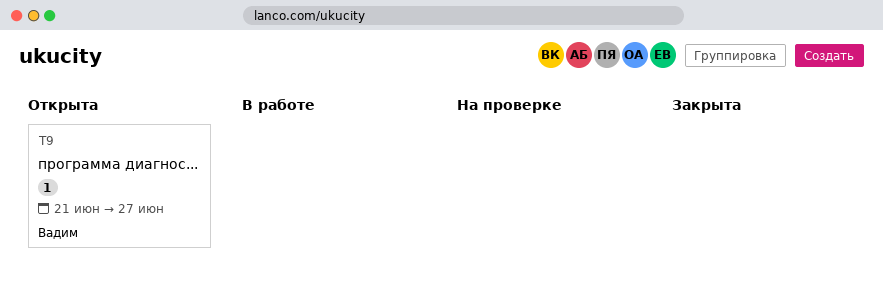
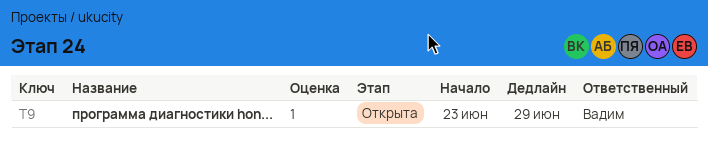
T9, start: Jun 21 -> Jun 23
T9, due: Jun 27 -> Jun 29

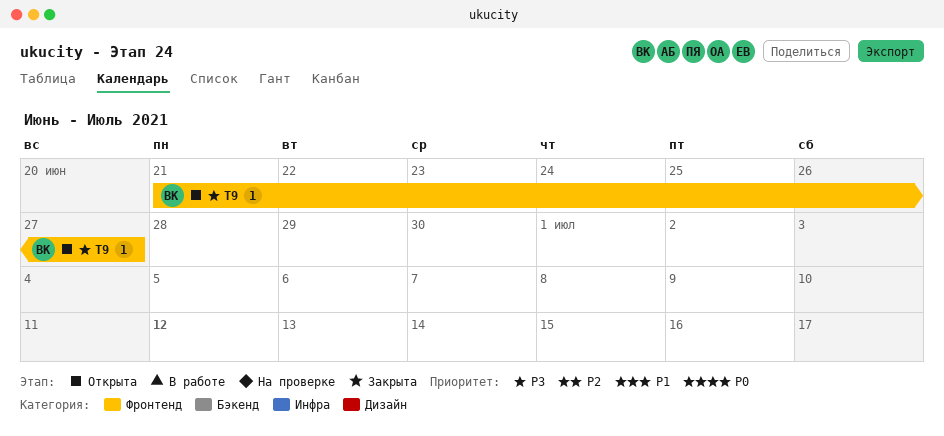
T9, start: Jun 23 -> Jun 21
T9, due: Jun 29 -> Jun 27

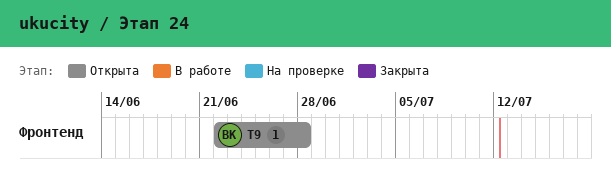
T9, start: Jun 21 -> Jun 22
T9, due: Jun 27 -> Jun 28

